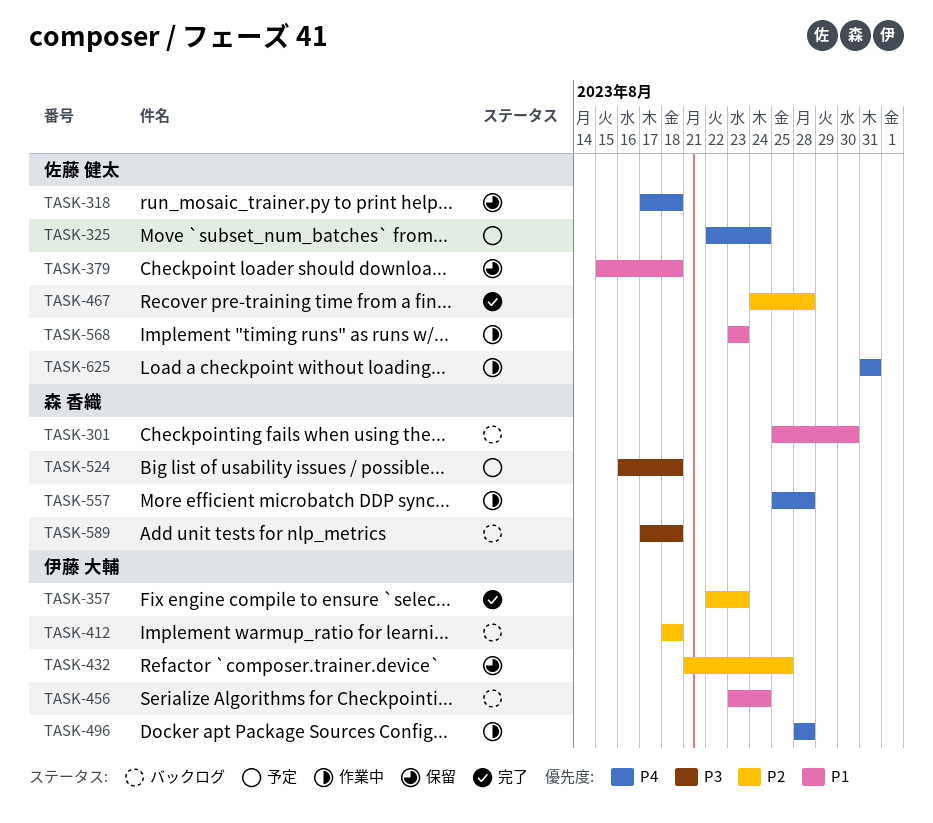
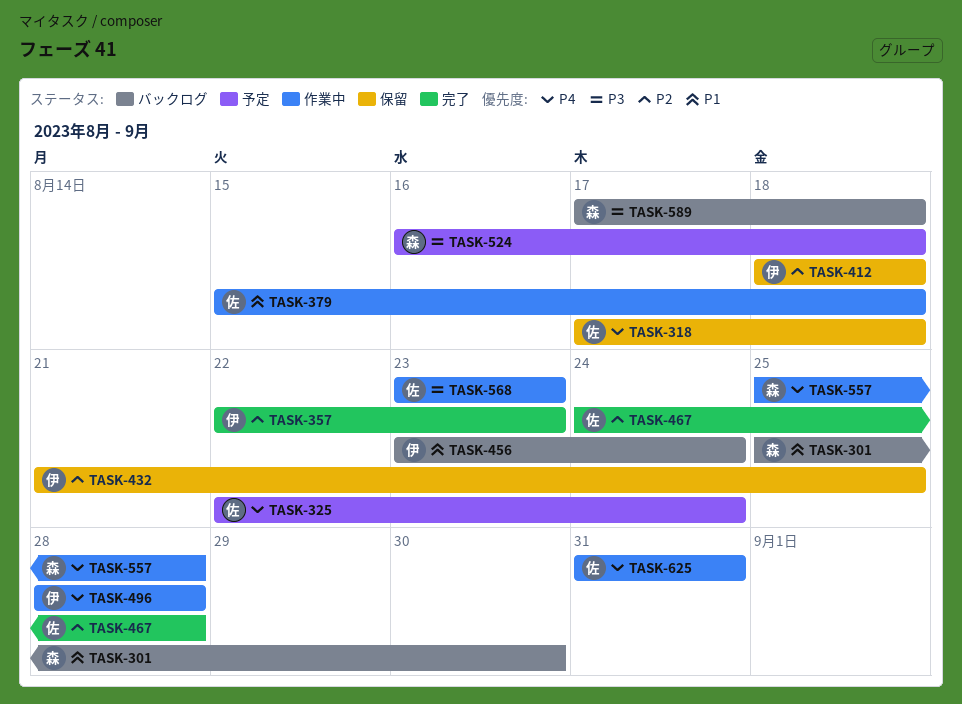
TASK-379, status: 保留 -> 作業中
TASK-412, status: バックログ -> 保留
TASK-568, priority: P1 -> P3

